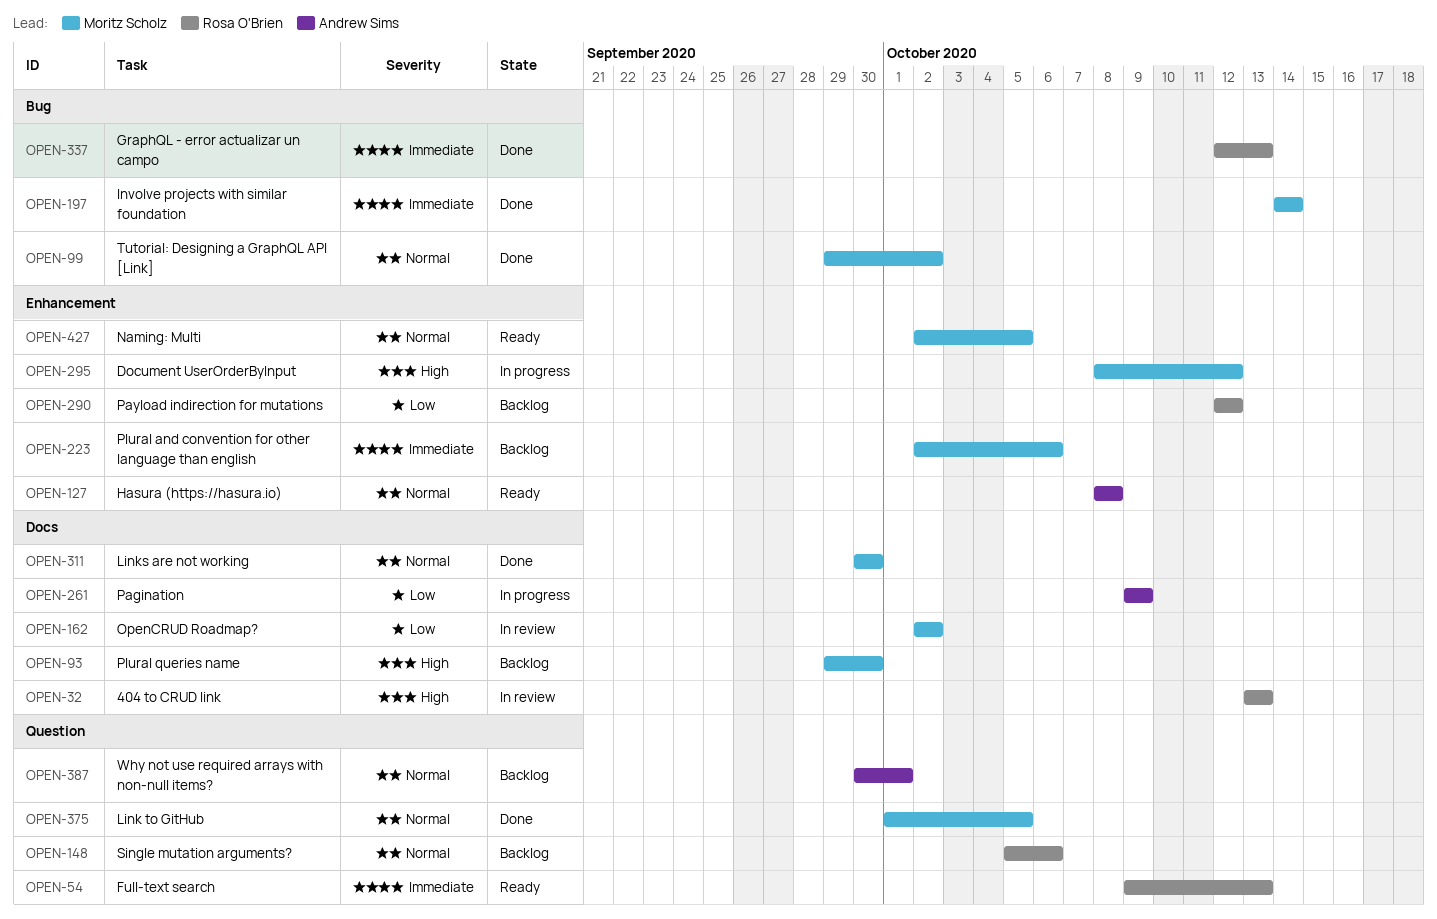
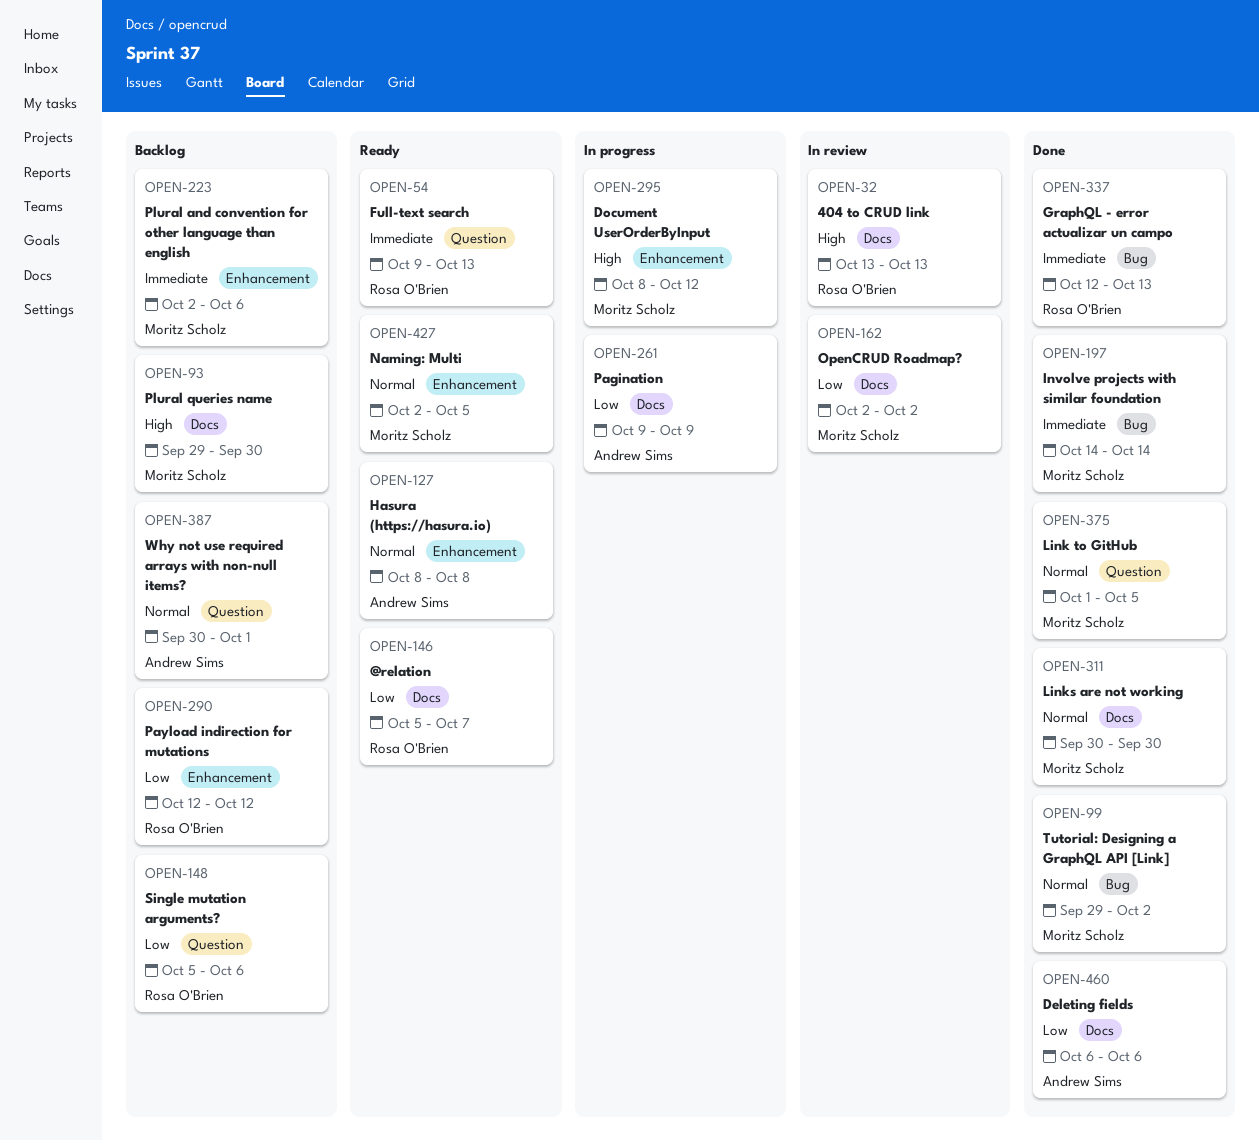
OPEN-146: none -> present
OPEN-148, priority: Normal -> Low
OPEN-460: none -> present

